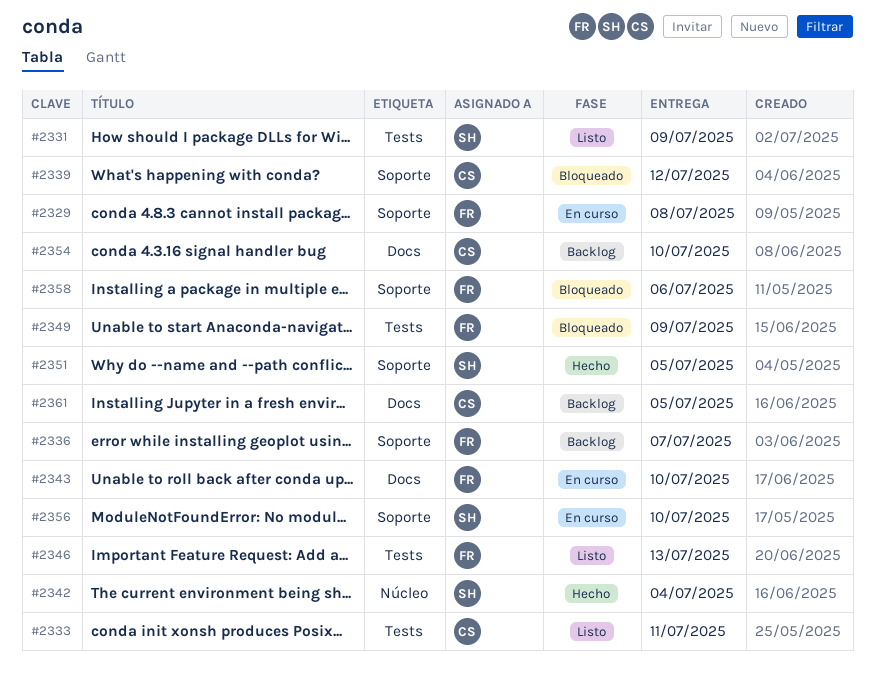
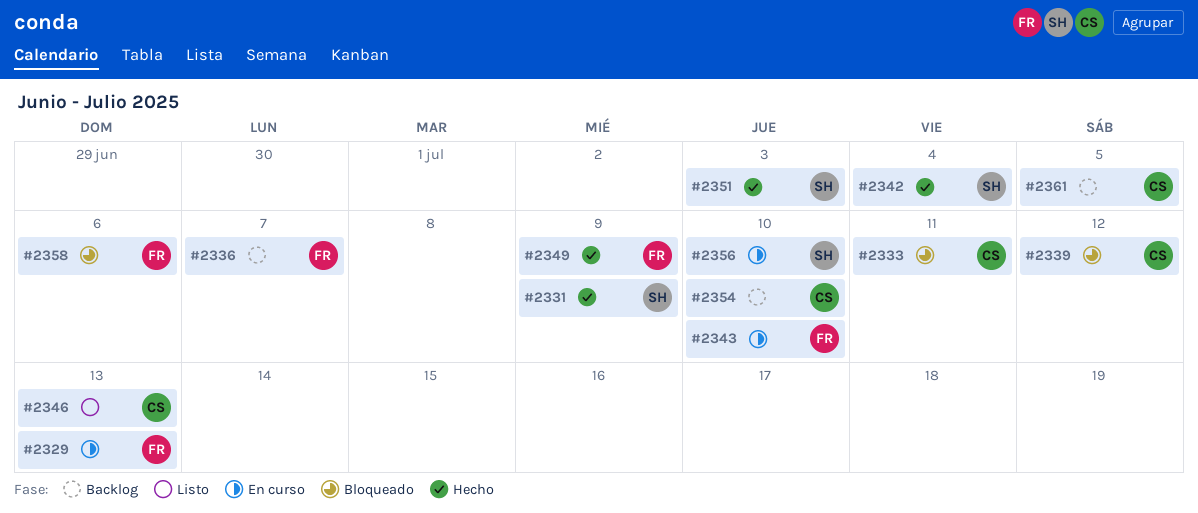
#2329, due: Jul 8 -> Jul 13
#2331, status: Listo -> Hecho
#2333, status: Listo -> Bloqueado
#2346, owner: FR -> CS
#2349, status: Bloqueado -> Hecho
#2351, due: Jul 5 -> Jul 3

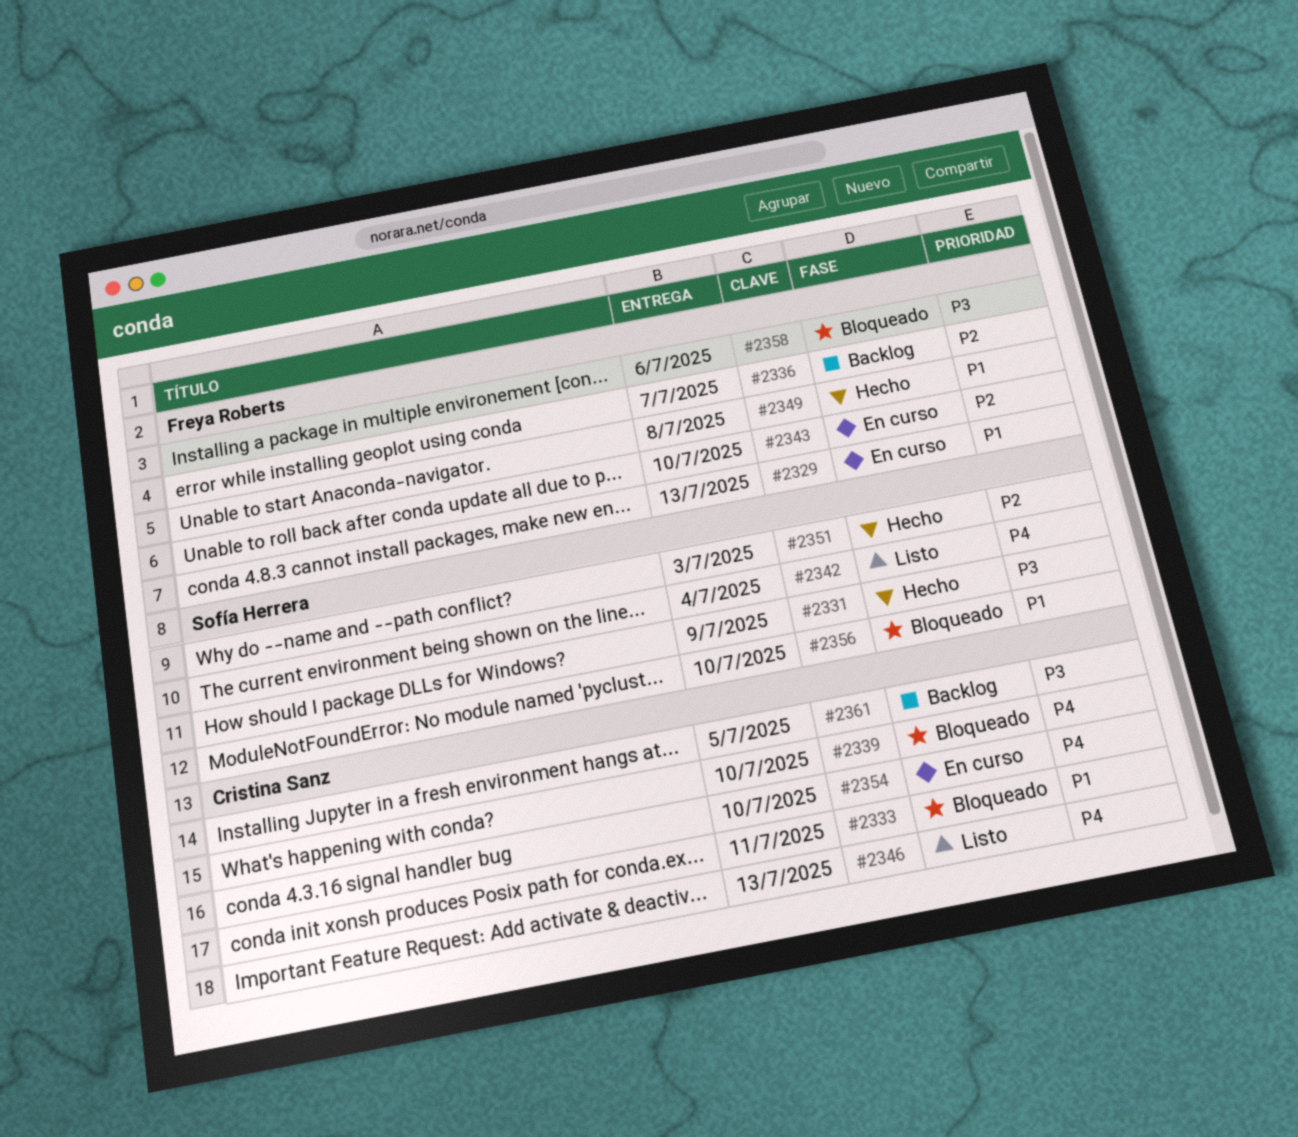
#2339, due: Jul 12 -> Jul 10
#2342, status: Hecho -> Listo
#2349, due: Jul 9 -> Jul 8
#2354, status: Backlog -> En curso
#2356, status: En curso -> Bloqueado

